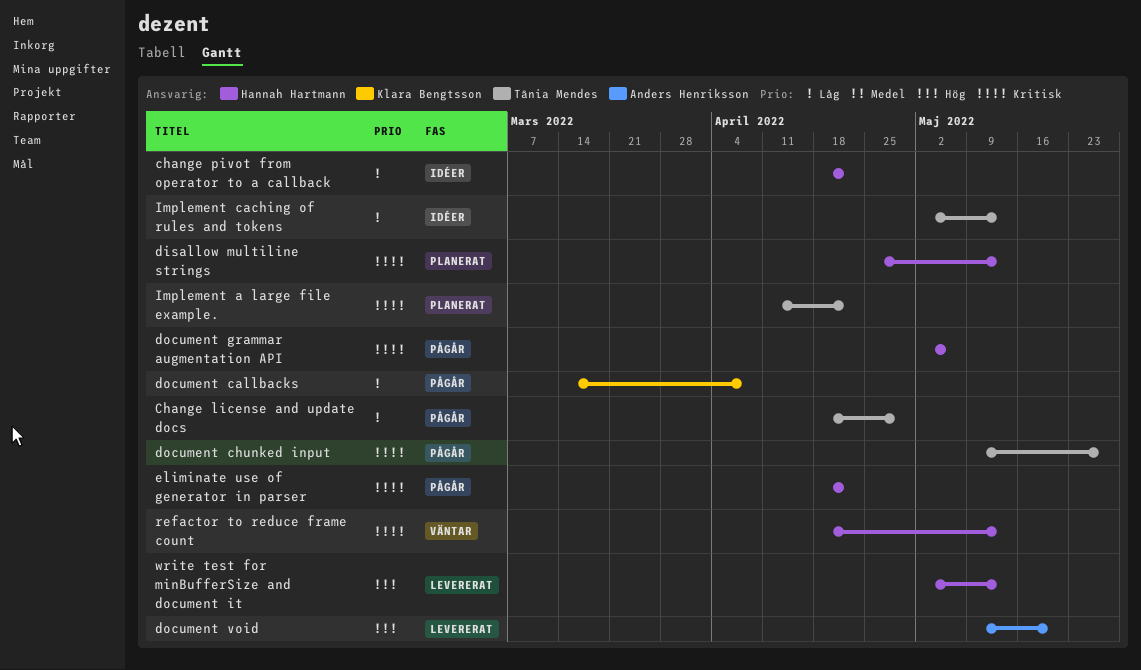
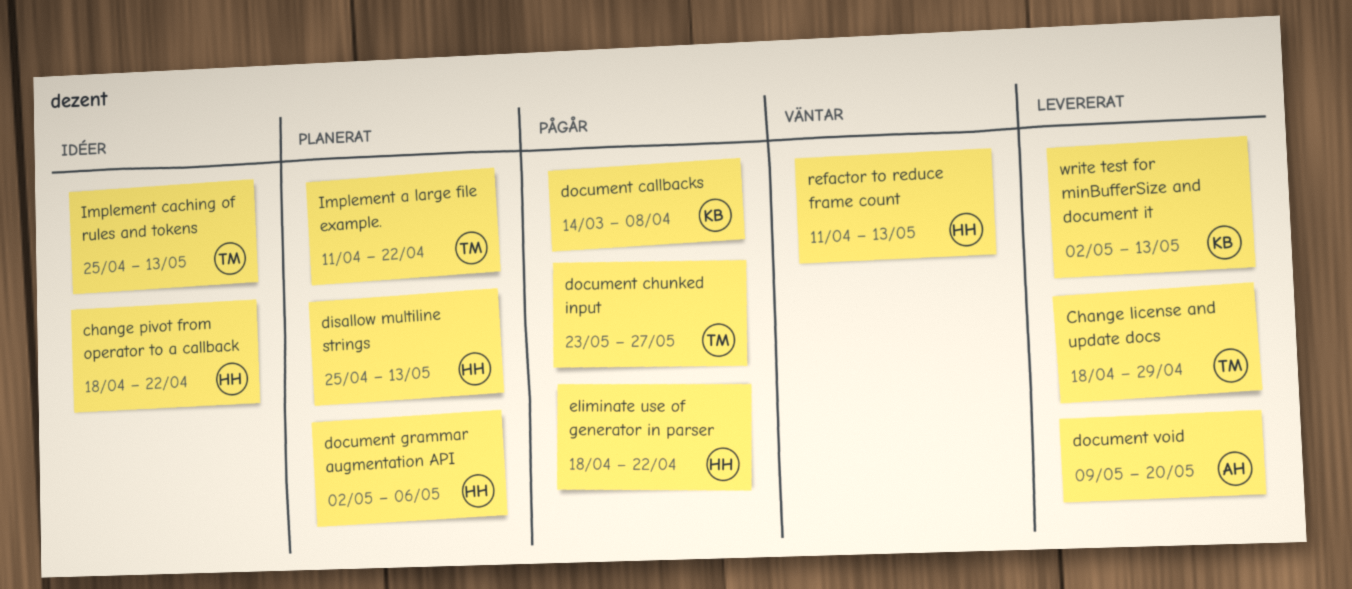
Change license and update docs, status: Pågår -> Levererat
document chunked input, start: May 9 -> May 23
document grammar augmentation API, status: Pågår -> Planerat
Implement caching of rules and tokens, start: May 2 -> Apr 25
refactor to reduce frame count, start: Apr 18 -> Apr 11
write test for minBufferSize and document it, owner: Hannah Hartmann -> Klara Bengtsson

